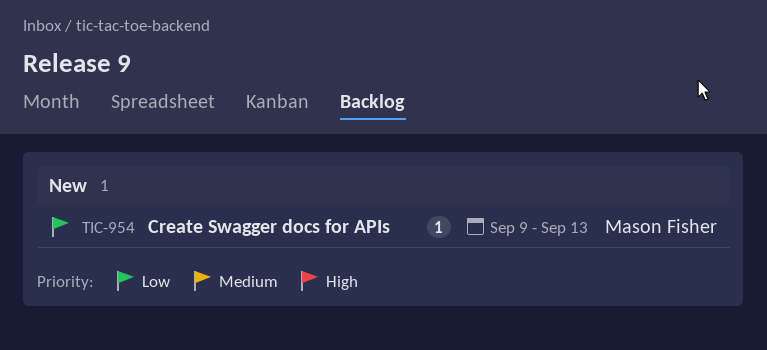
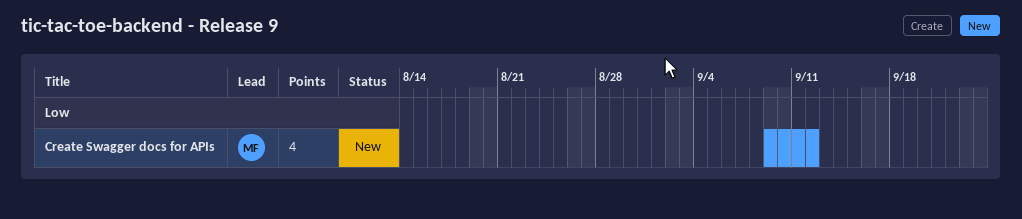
Create Swagger docs for APIs, estimate: 1 -> 4
Create Swagger docs for APIs, due: Sep 13 -> Sep 12

